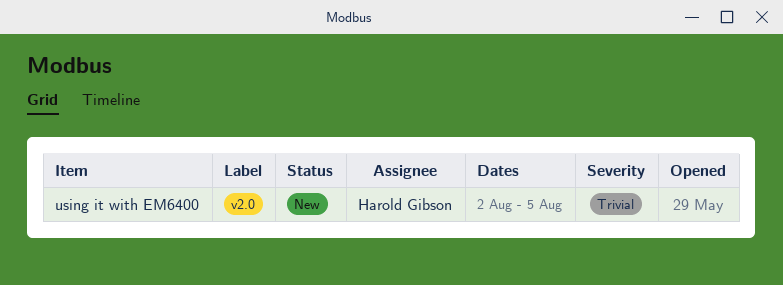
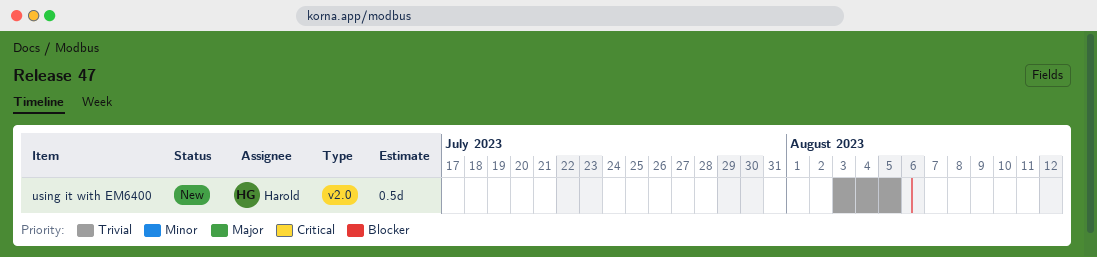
using it with EM6400, start: Aug 2 -> Aug 3

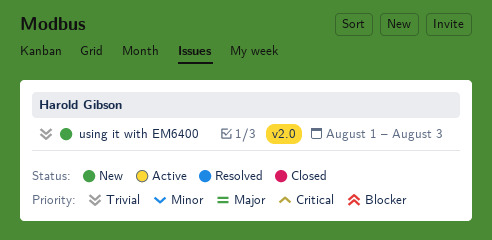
using it with EM6400, start: Aug 3 -> Aug 1
using it with EM6400, due: Aug 5 -> Aug 3

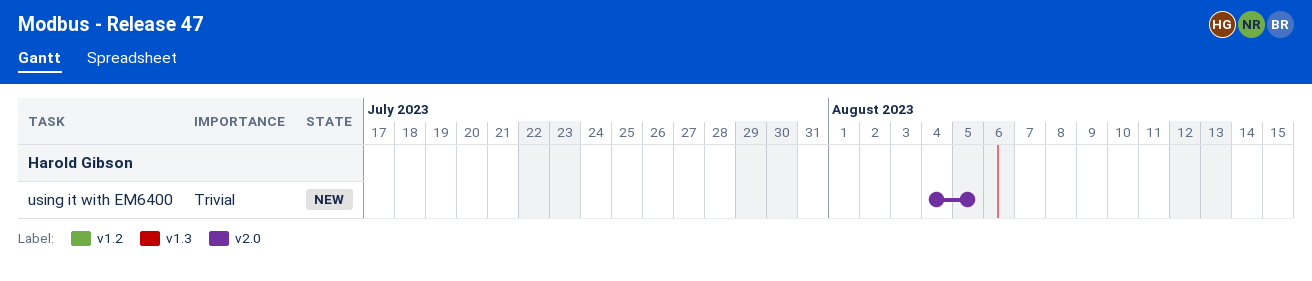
using it with EM6400, start: Aug 1 -> Aug 4
using it with EM6400, due: Aug 3 -> Aug 5

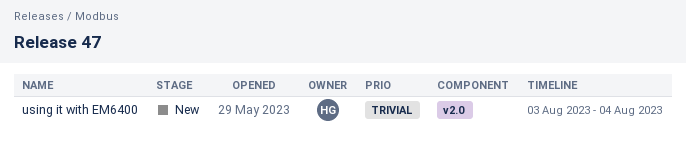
using it with EM6400, start: Aug 4 -> Aug 3
using it with EM6400, due: Aug 5 -> Aug 4

